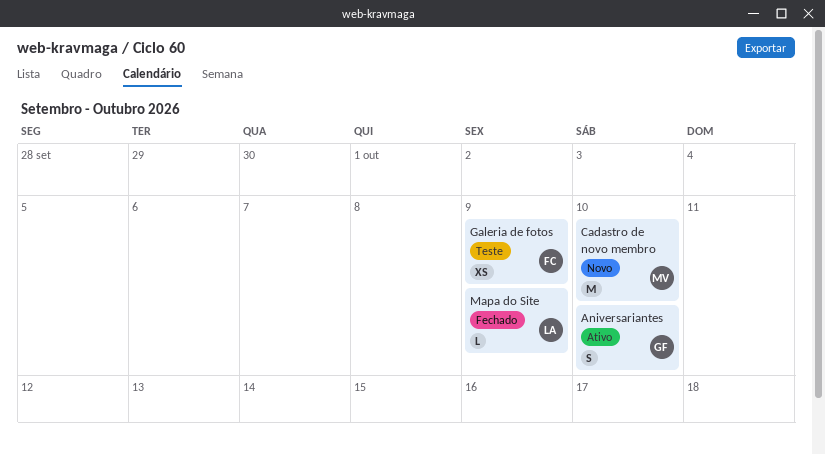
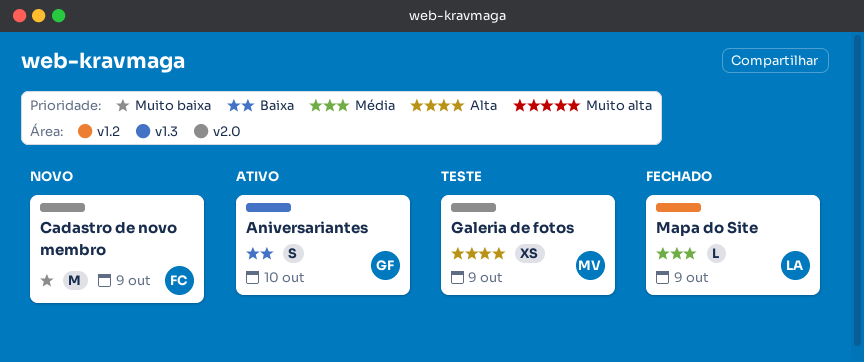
Cadastro de novo membro, owner: MV -> FC
Cadastro de novo membro, due: Oct 10 -> Oct 9
Galeria de fotos, owner: FC -> MV

